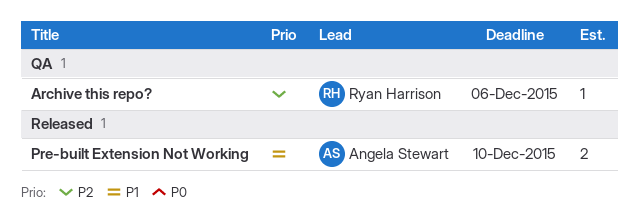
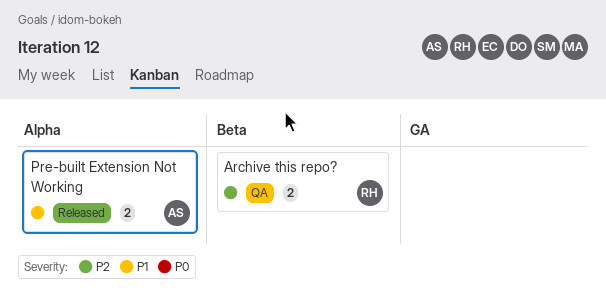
Archive this repo?, estimate: 1 -> 2

